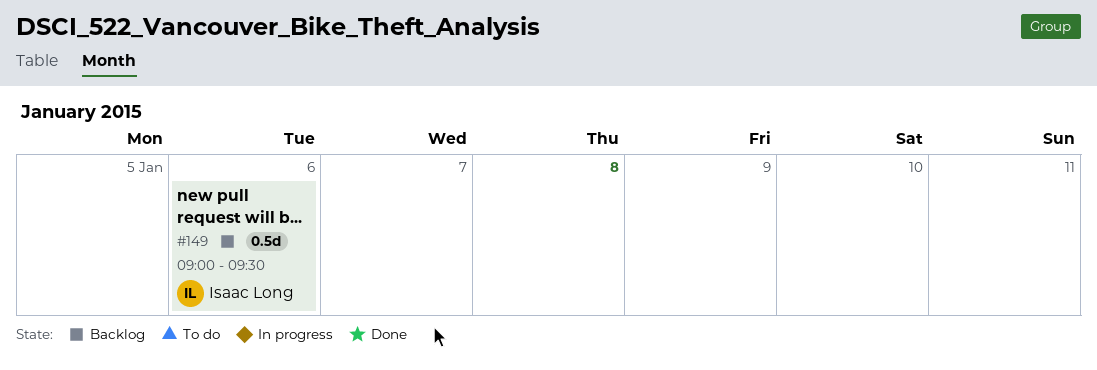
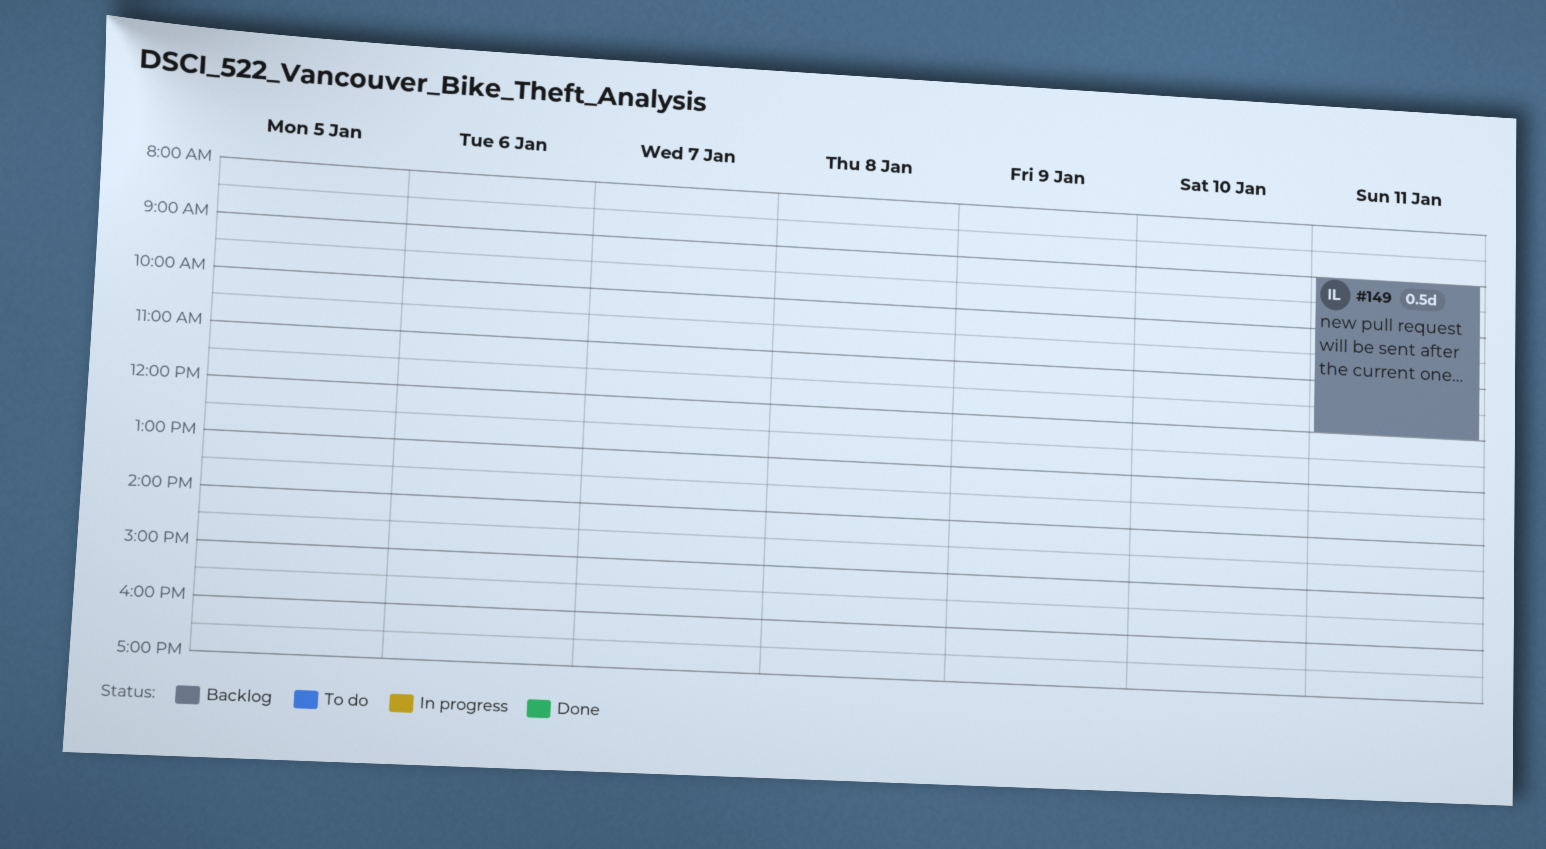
#149, day: Jan 6 -> Jan 11
#149, ends: 09:30 -> 12:00

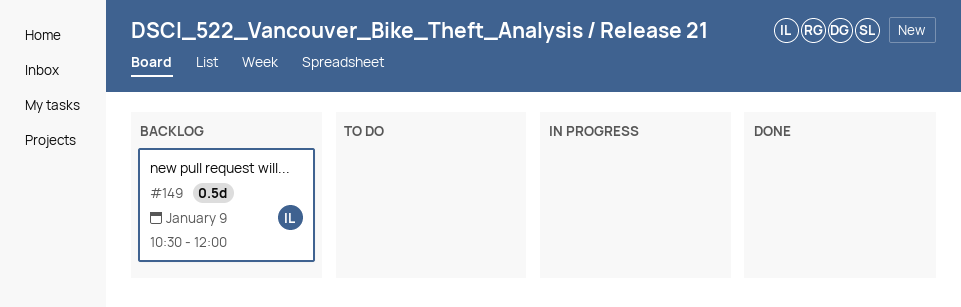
#149, day: Jan 11 -> Jan 9
#149, begins: 09:00 -> 10:30

